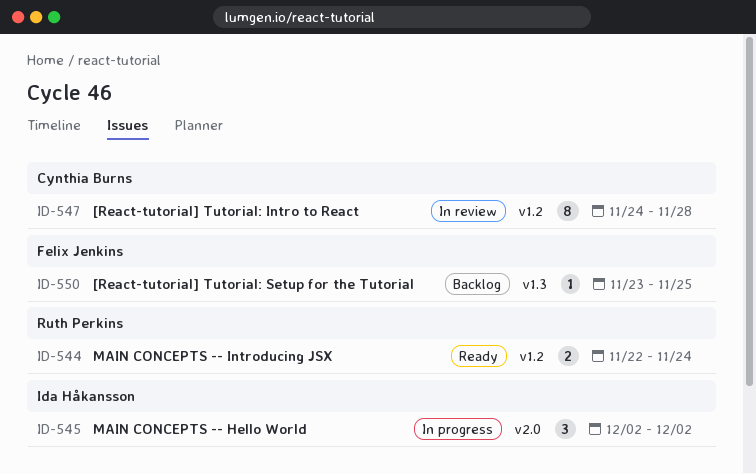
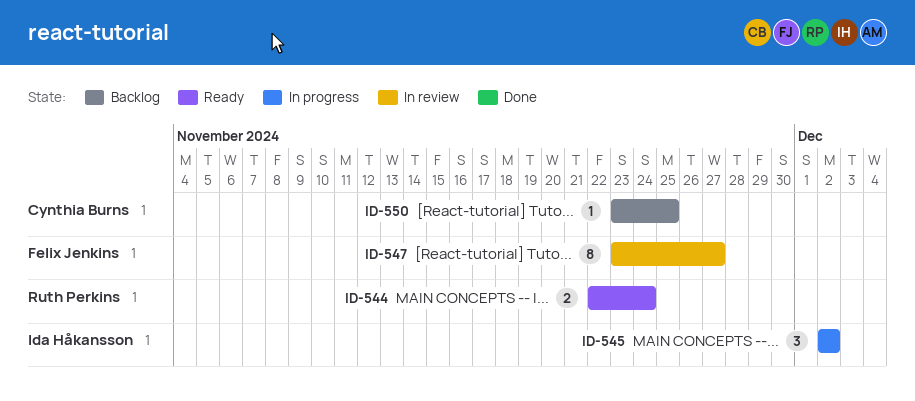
ID-547, owner: Cynthia Burns -> Felix Jenkins
ID-547, start: Nov 24 -> Nov 23
ID-547, due: Nov 28 -> Nov 27
ID-550, owner: Felix Jenkins -> Cynthia Burns

